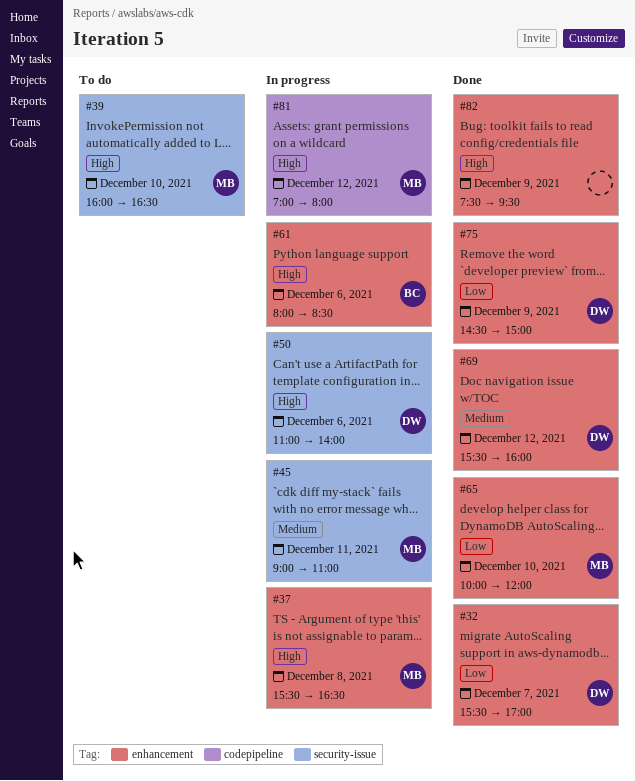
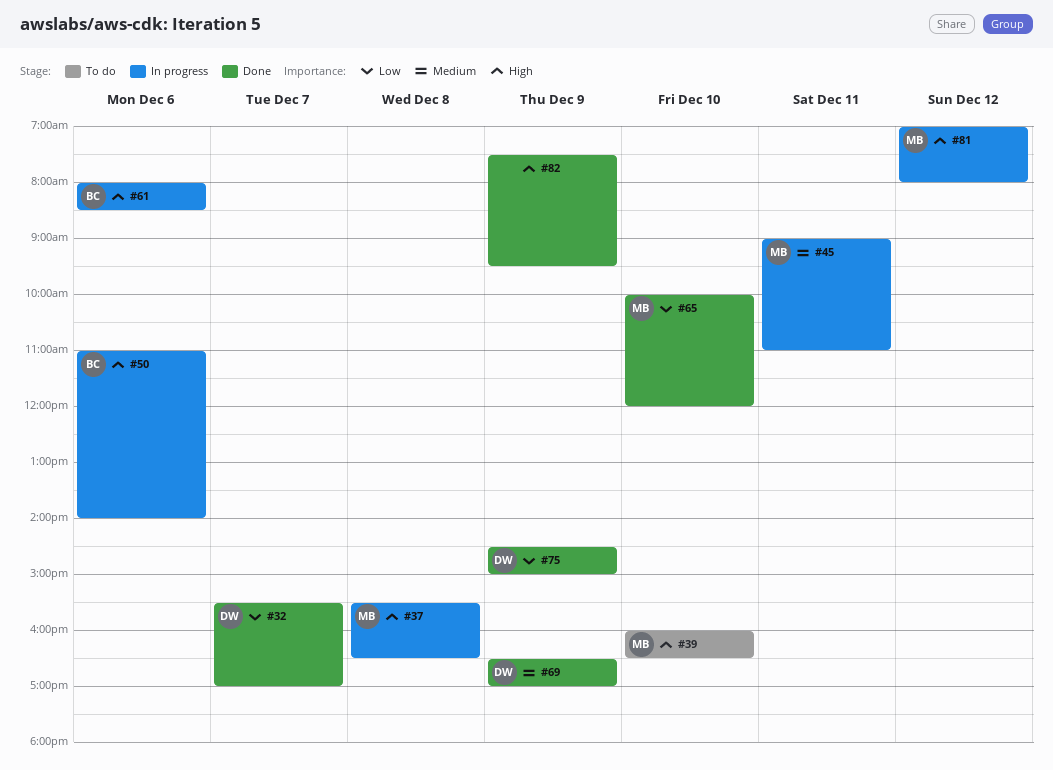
#50, owner: DW -> BC
#69, day: Dec 12 -> Dec 9
#69, begins: 15:30 -> 16:30
#69, ends: 16:00 -> 17:00

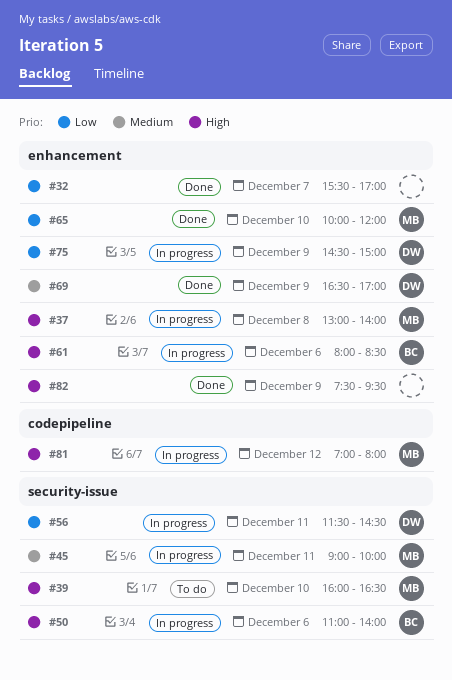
#32, owner: DW -> none
#37, begins: 15:30 -> 13:00
#37, ends: 16:30 -> 14:00
#45, ends: 11:00 -> 10:00
#56: none -> present
#75, status: Done -> In progress

